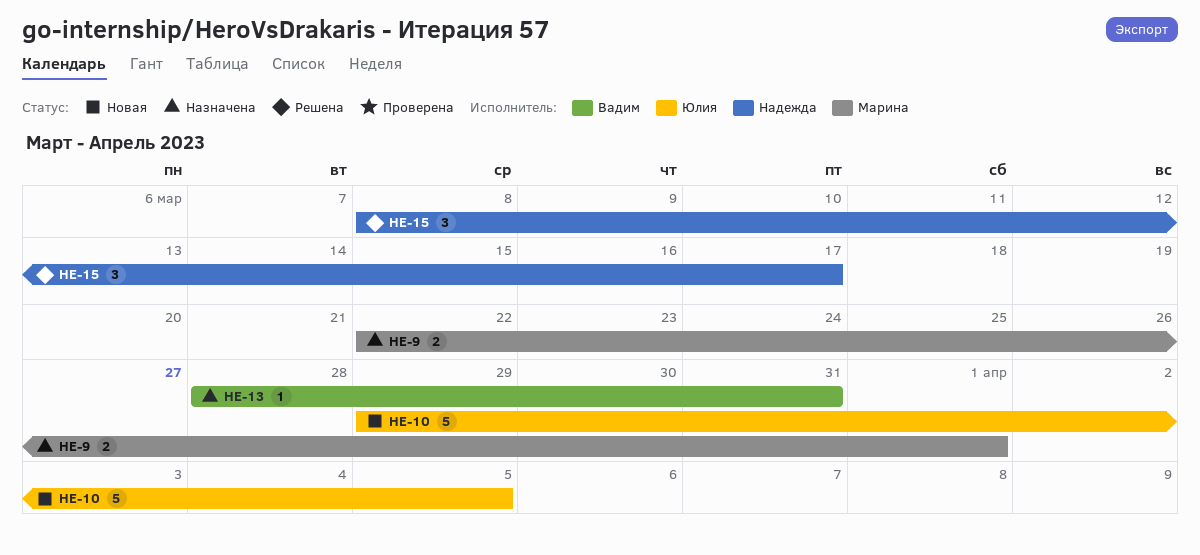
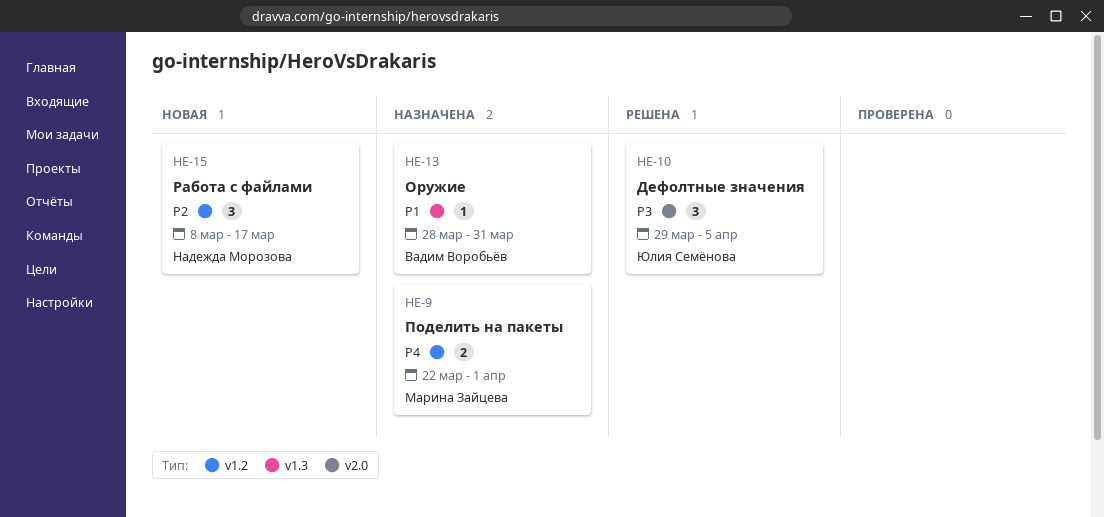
HE-10, status: Новая -> Решена
HE-10, estimate: 5 -> 3
HE-15, status: Решена -> Новая

